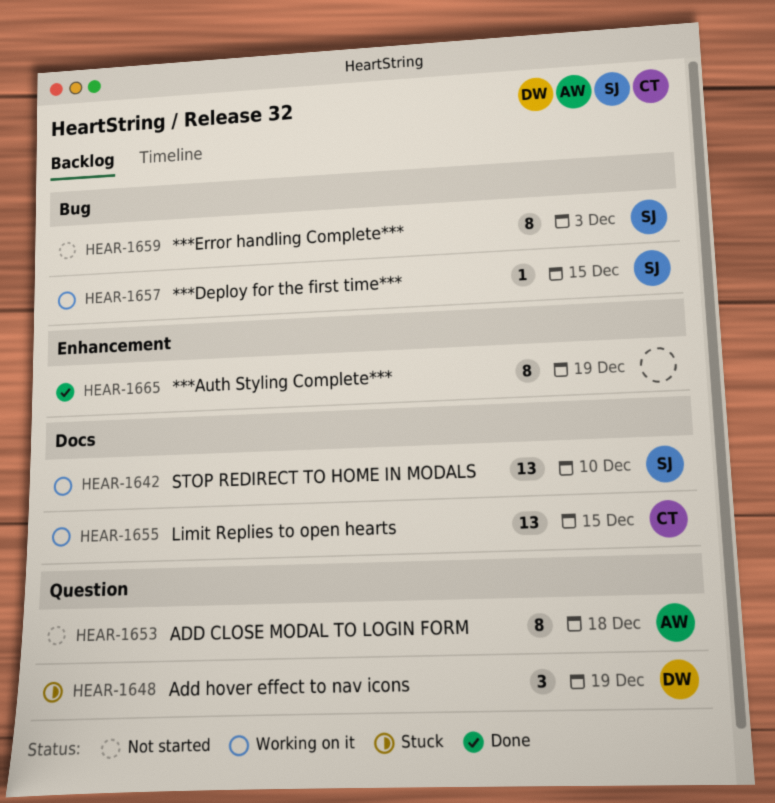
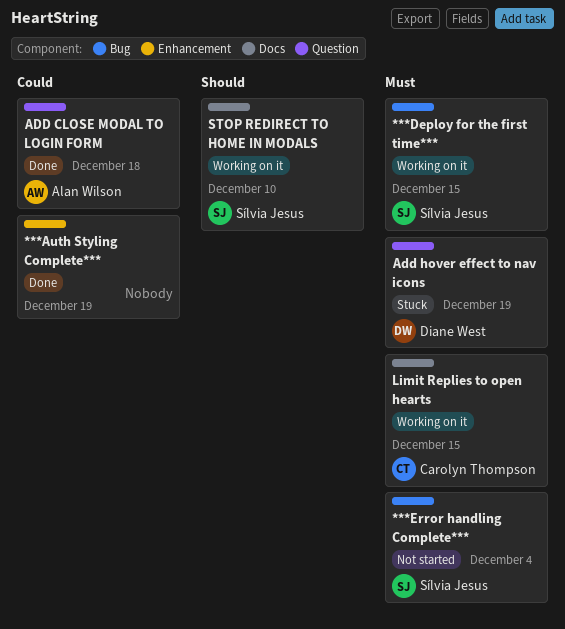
***Error handling Complete***, due: Dec 3 -> Dec 4
ADD CLOSE MODAL TO LOGIN FORM, status: Not started -> Done

